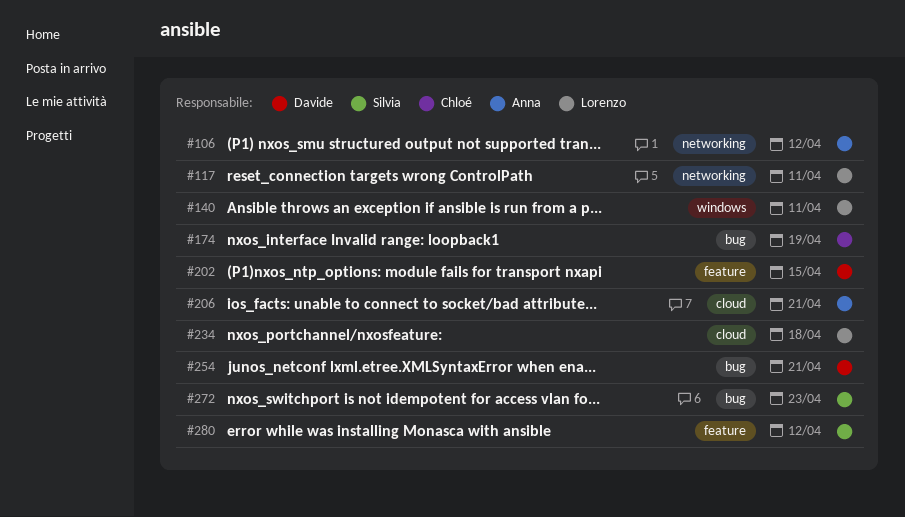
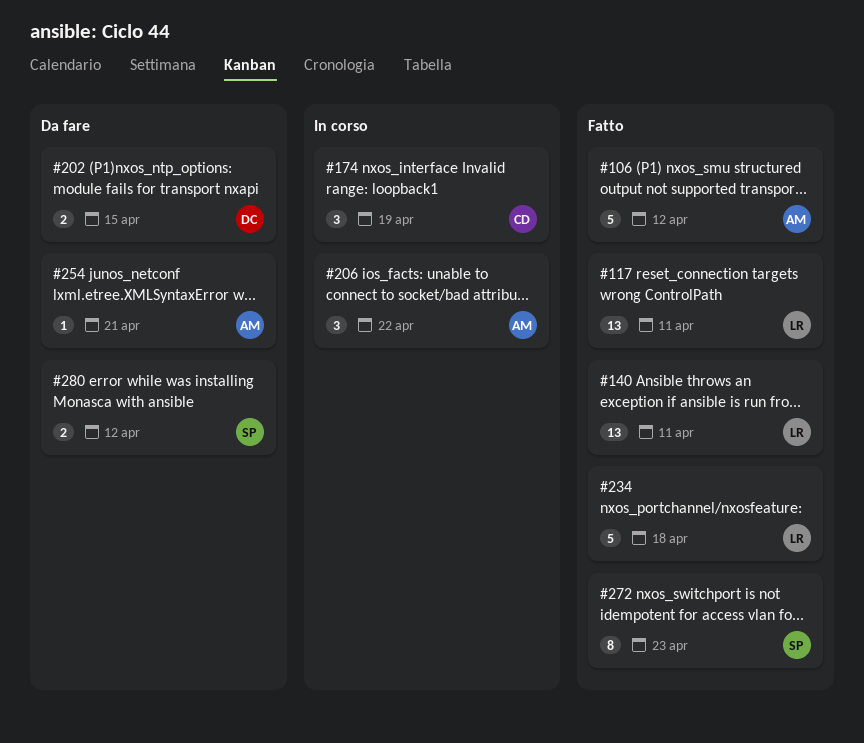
#206, due: Apr 21 -> Apr 22
#254, owner: Davide -> Anna

